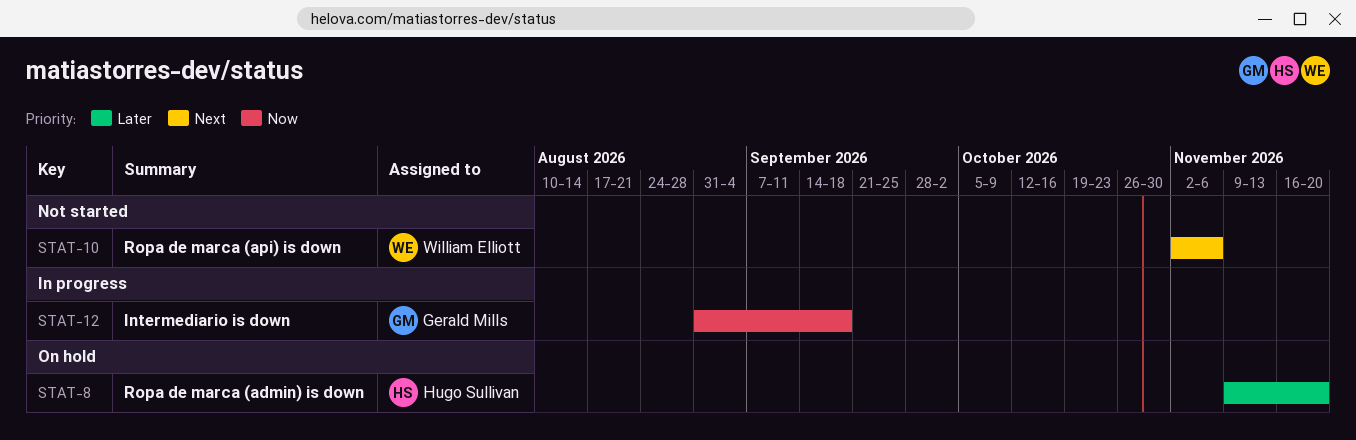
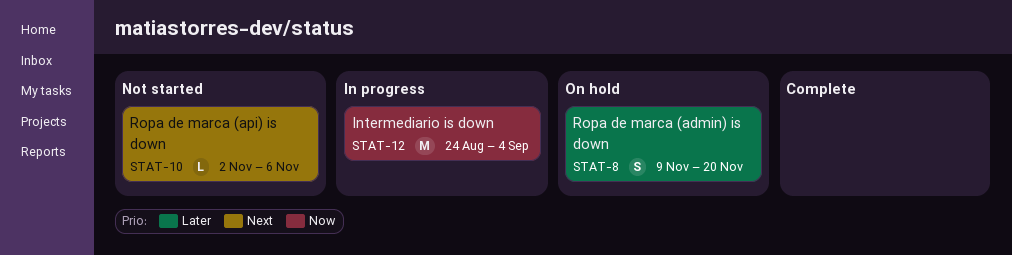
STAT-12, start: Aug 31 -> Aug 24
STAT-12, due: Sep 18 -> Sep 4

